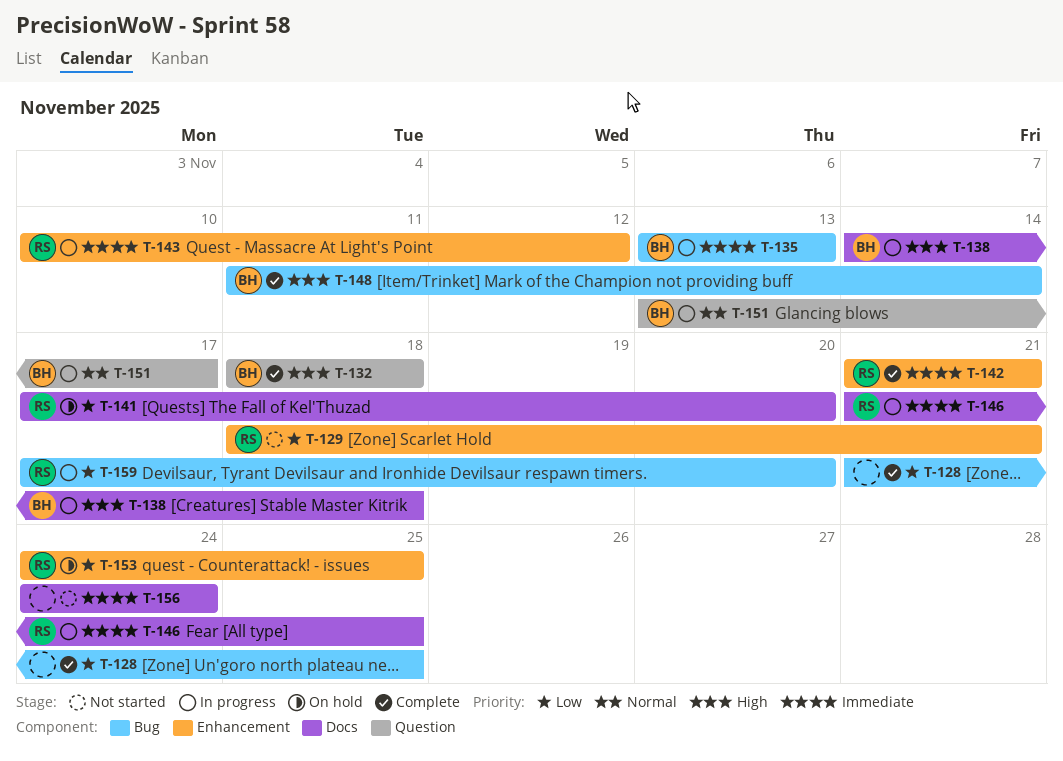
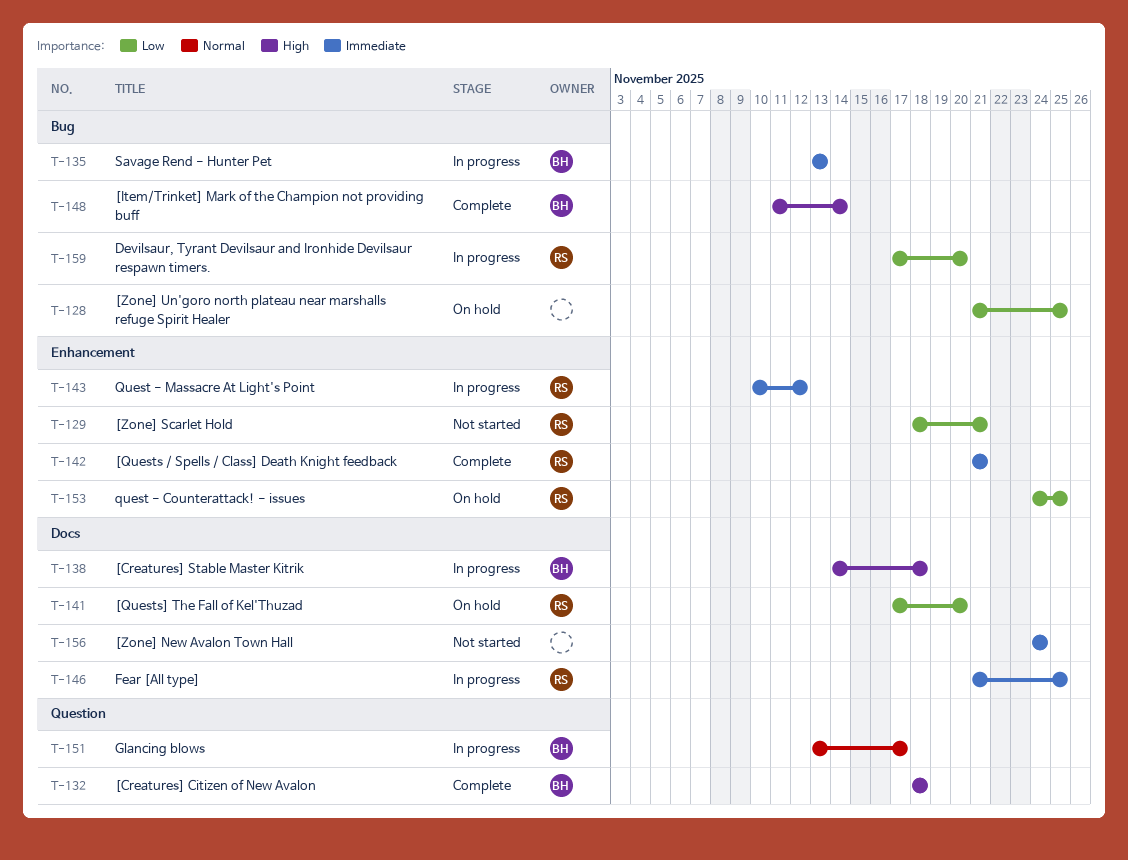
T-128, status: Complete -> On hold

